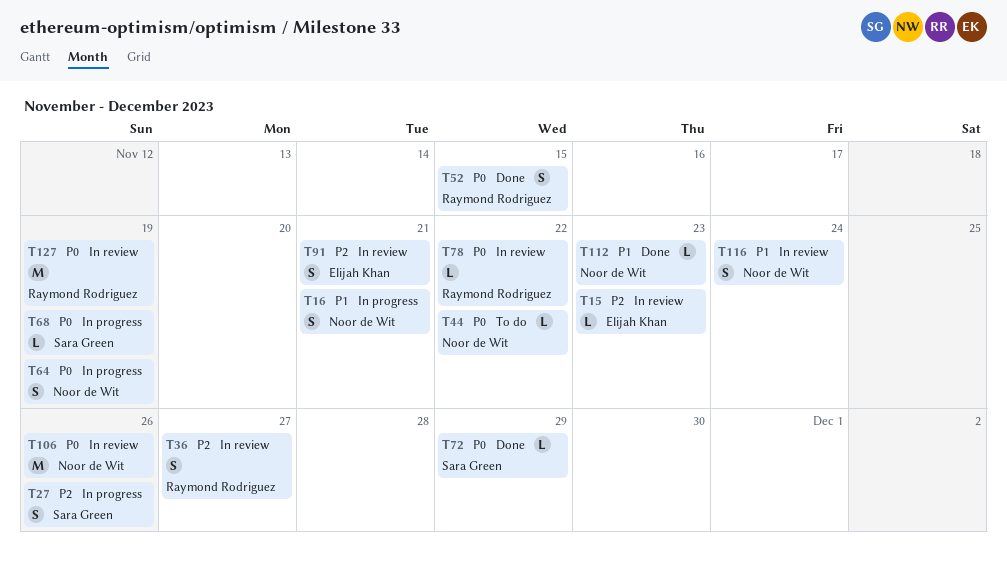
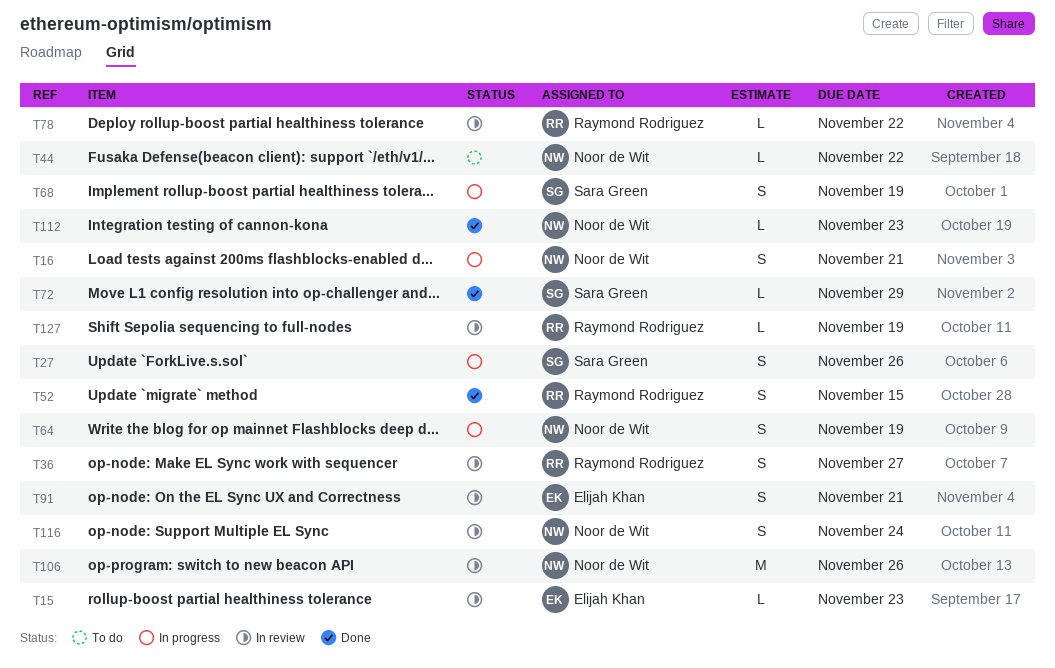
T68, estimate: L -> S
T127, estimate: M -> L

